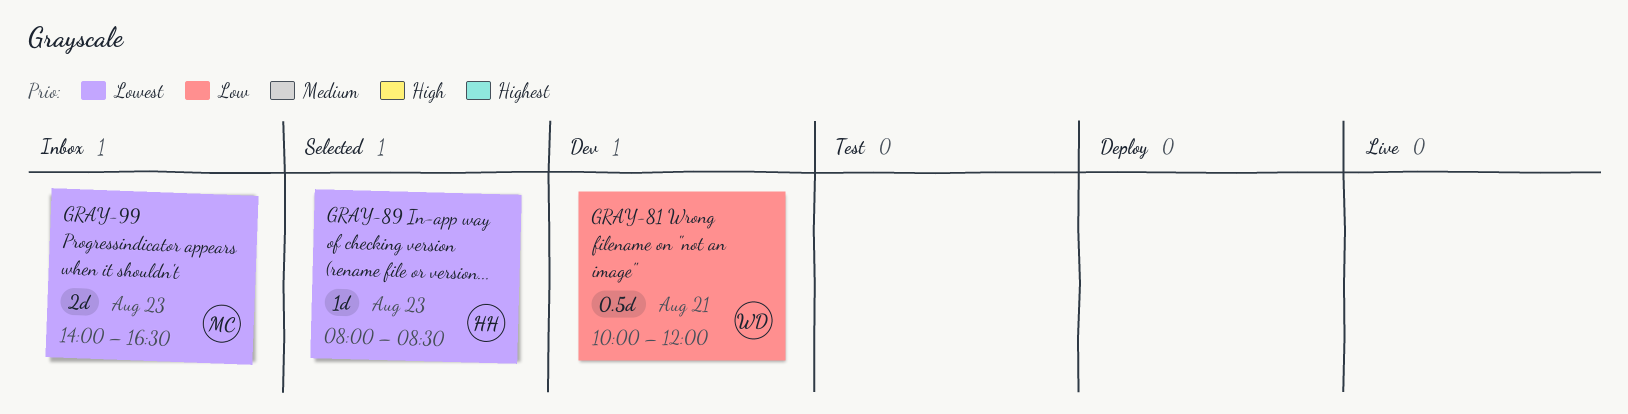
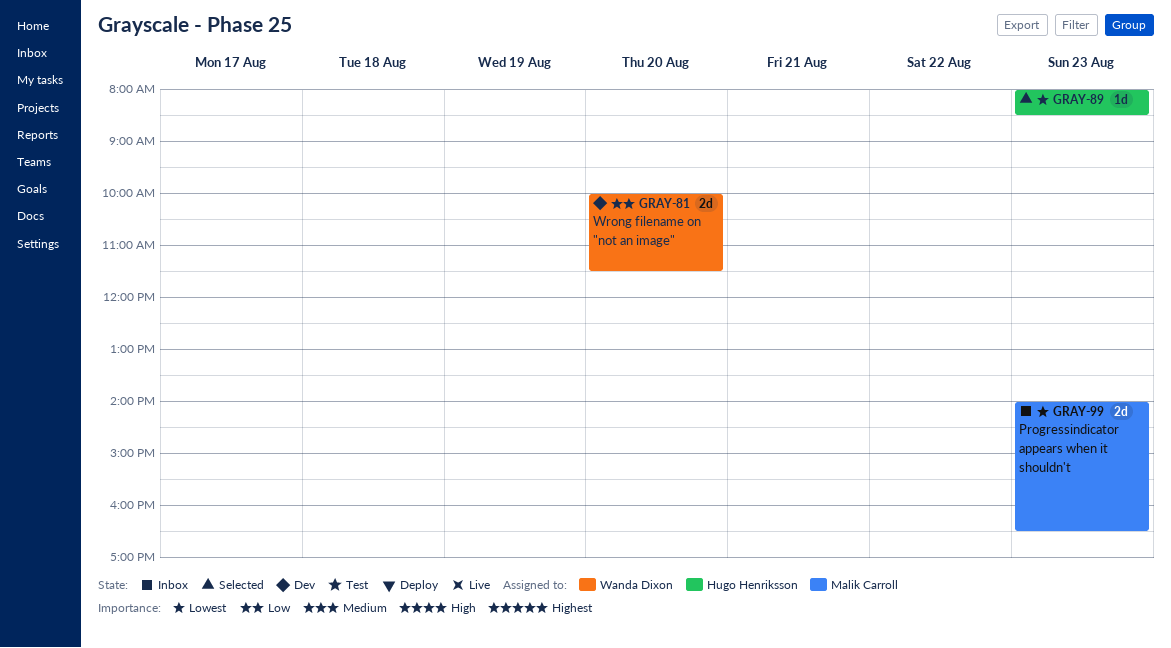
GRAY-81, estimate: 0.5d -> 2d
GRAY-81, day: Aug 21 -> Aug 20
GRAY-81, ends: 12:00 -> 11:30

